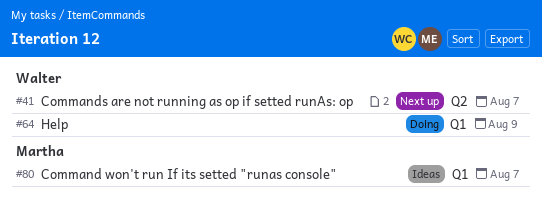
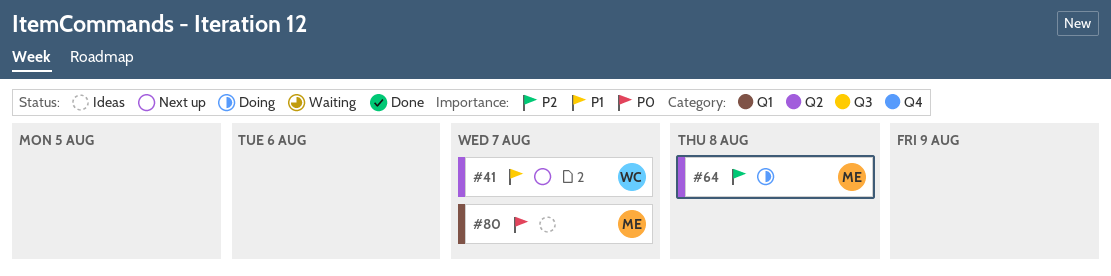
#64, owner: Walter -> Martha
#64, label: Q1 -> Q2
#64, due: Aug 9 -> Aug 8

